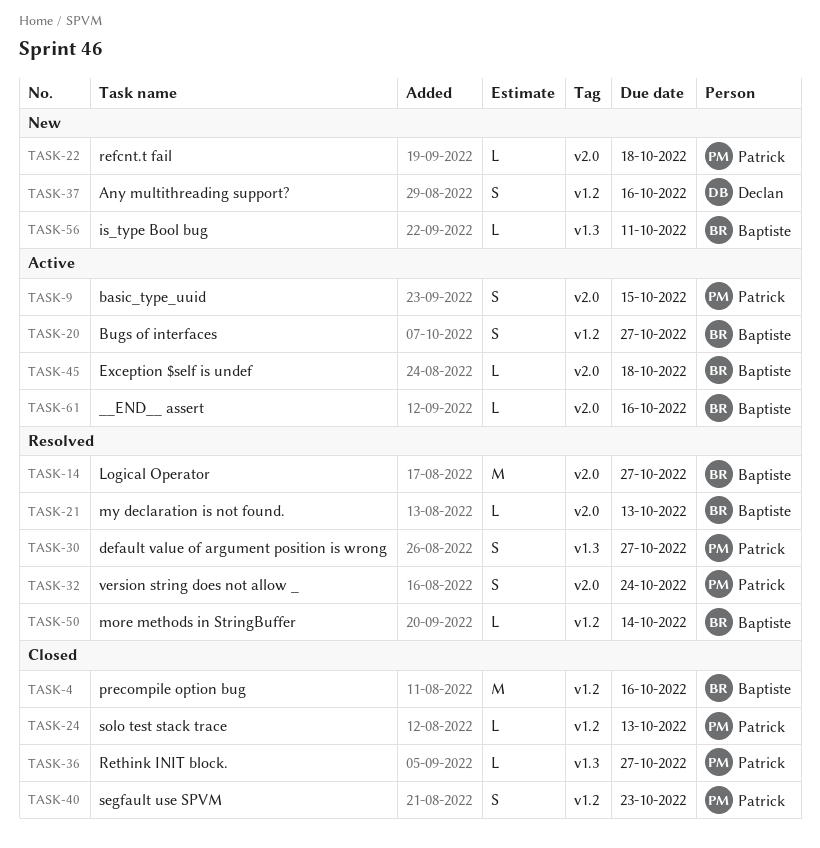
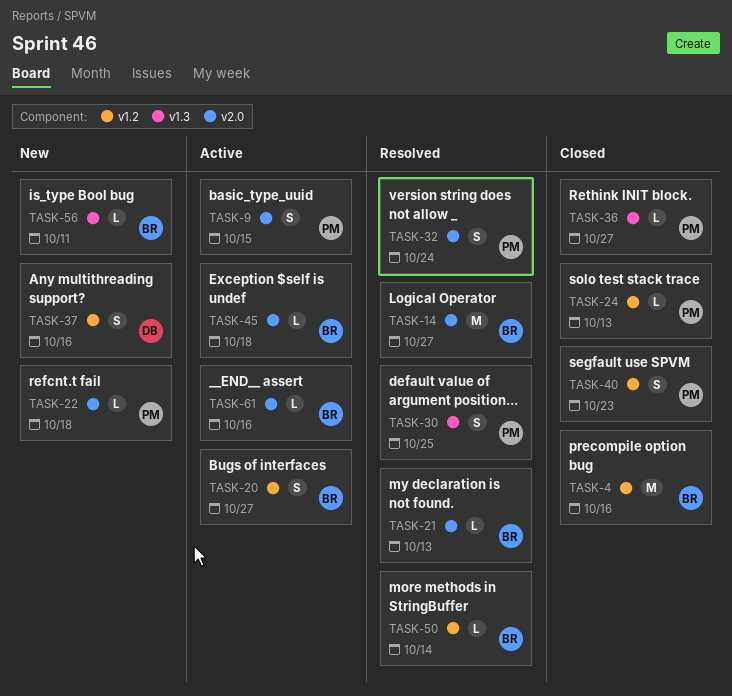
TASK-30, due: Oct 27 -> Oct 25

